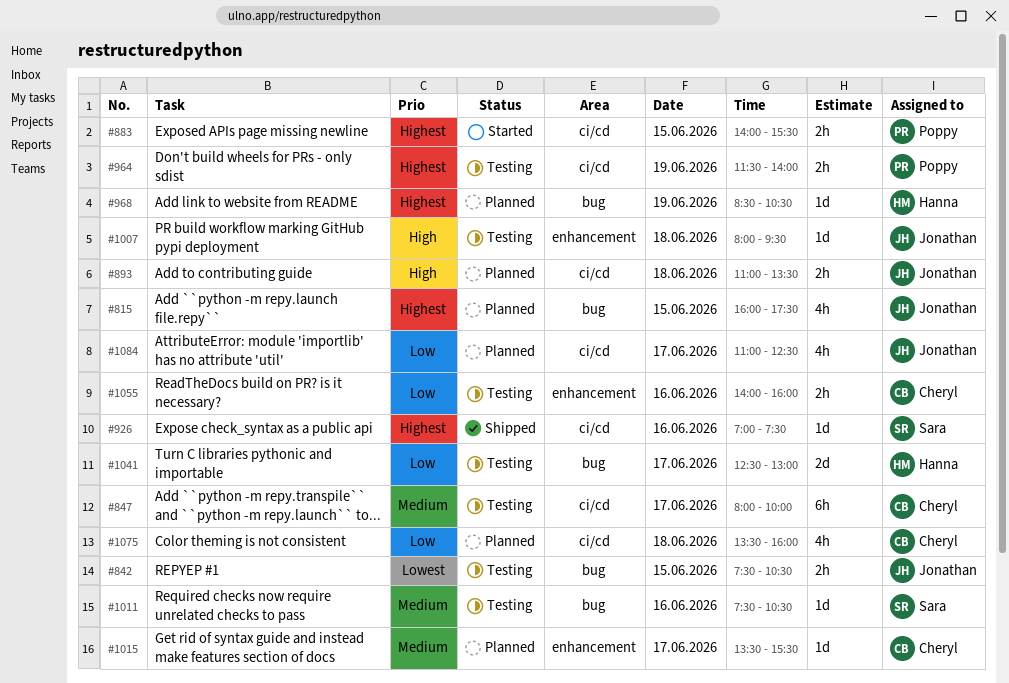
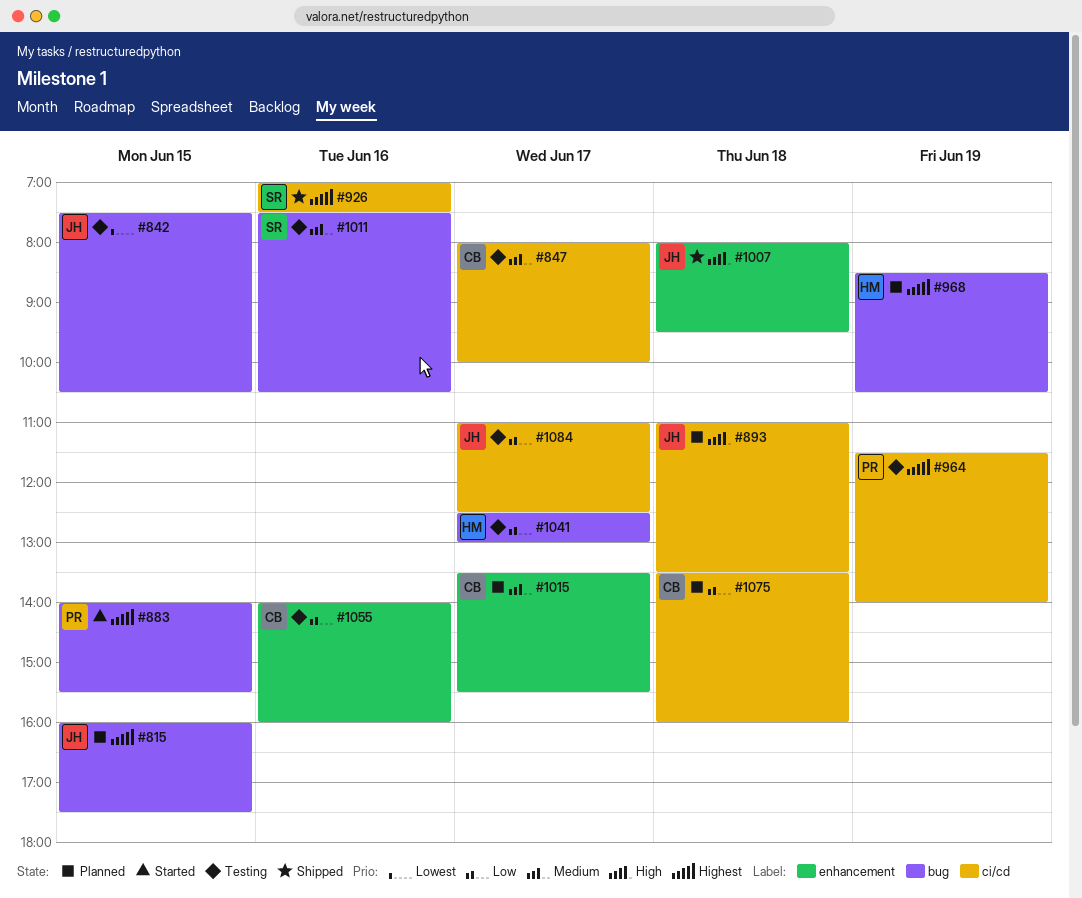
#883, label: ci/cd -> bug
#1007, status: Testing -> Shipped
#1084, status: Planned -> Testing

